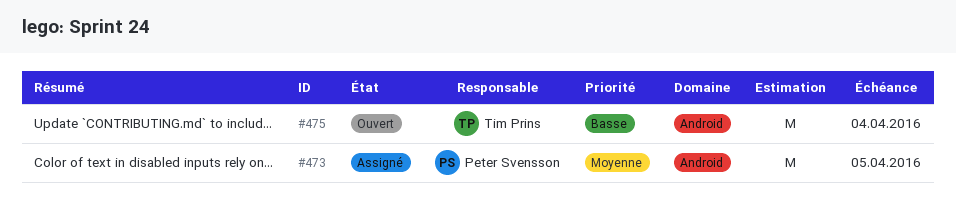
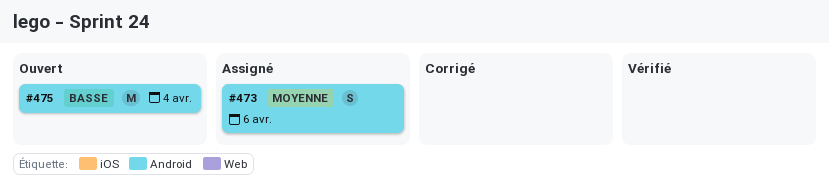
#473, estimate: M -> S
#473, due: Apr 5 -> Apr 6

